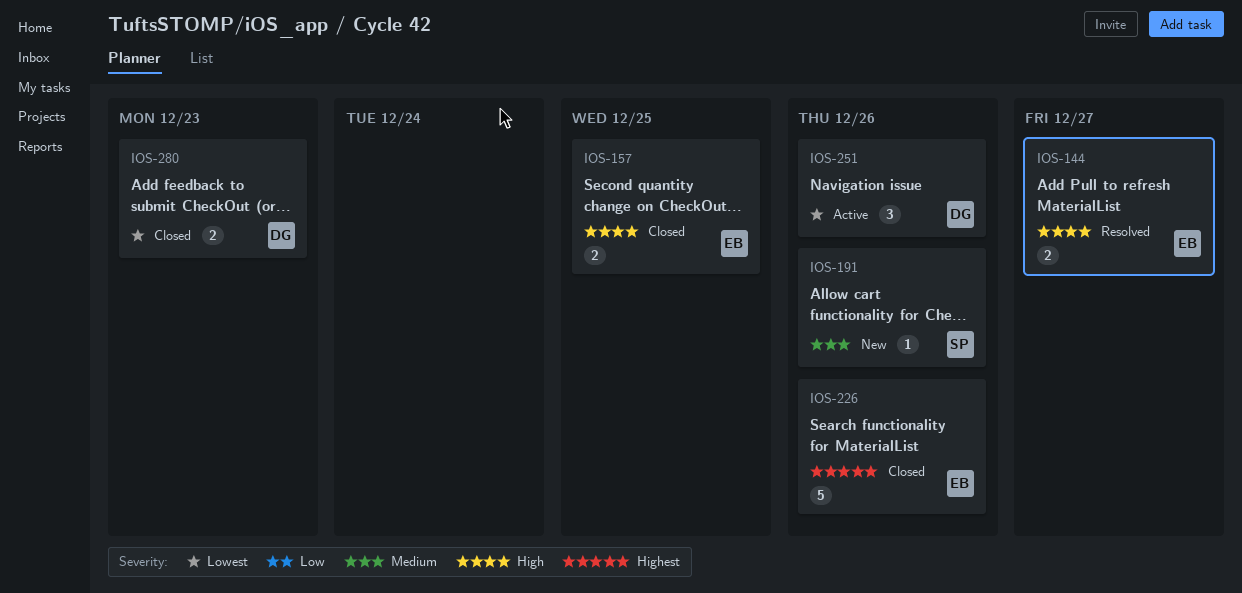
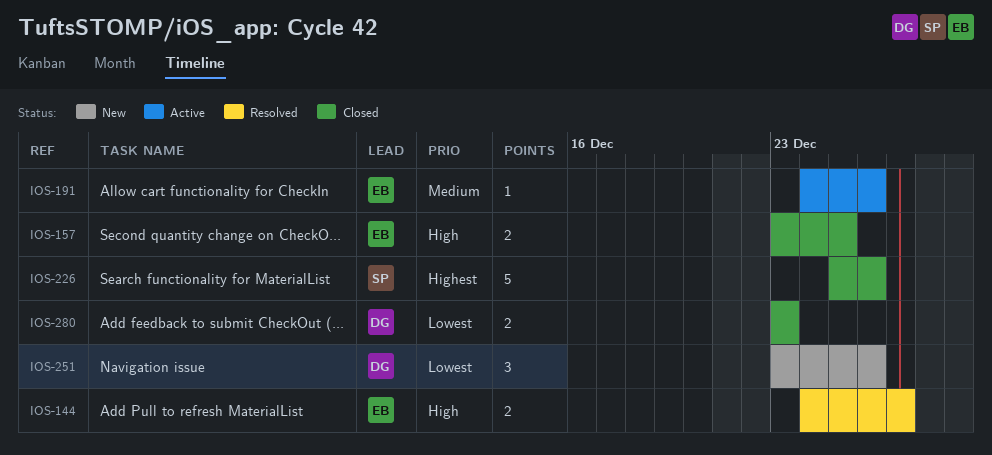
IOS-191, status: New -> Active
IOS-191, owner: SP -> EB
IOS-226, owner: EB -> SP
IOS-251, status: Active -> New

